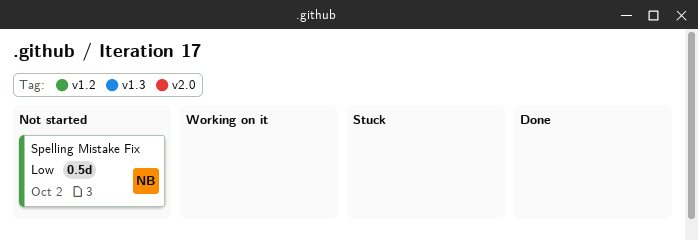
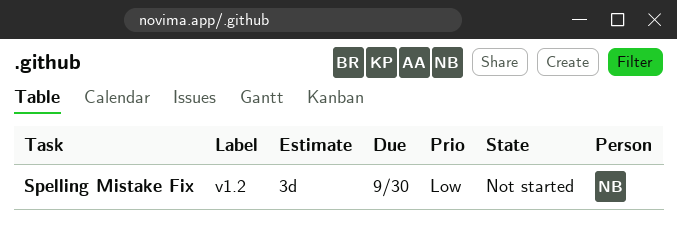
Spelling Mistake Fix, estimate: 0.5d -> 3d
Spelling Mistake Fix, due: Oct 2 -> Sep 30

